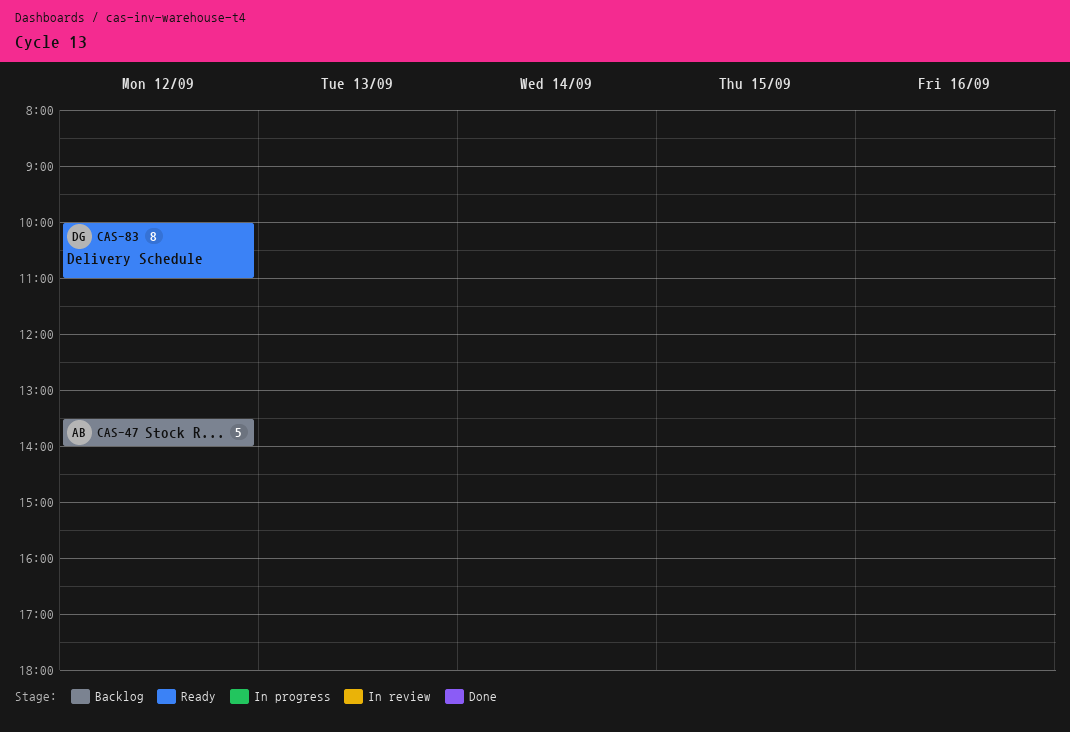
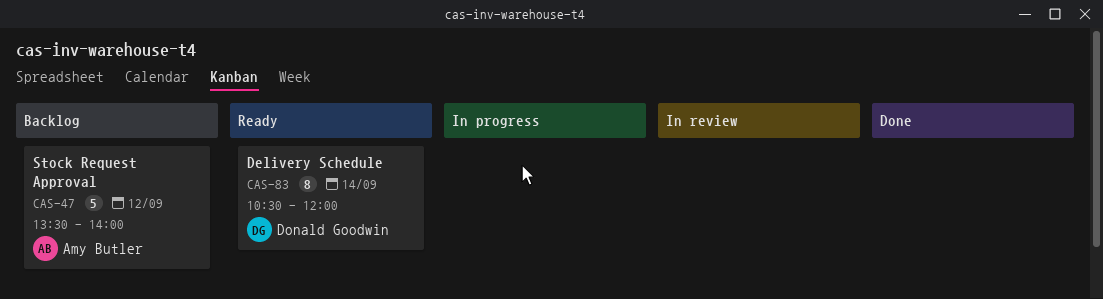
CAS-83, day: Sep 12 -> Sep 14
CAS-83, begins: 10:00 -> 10:30
CAS-83, ends: 11:00 -> 12:00

